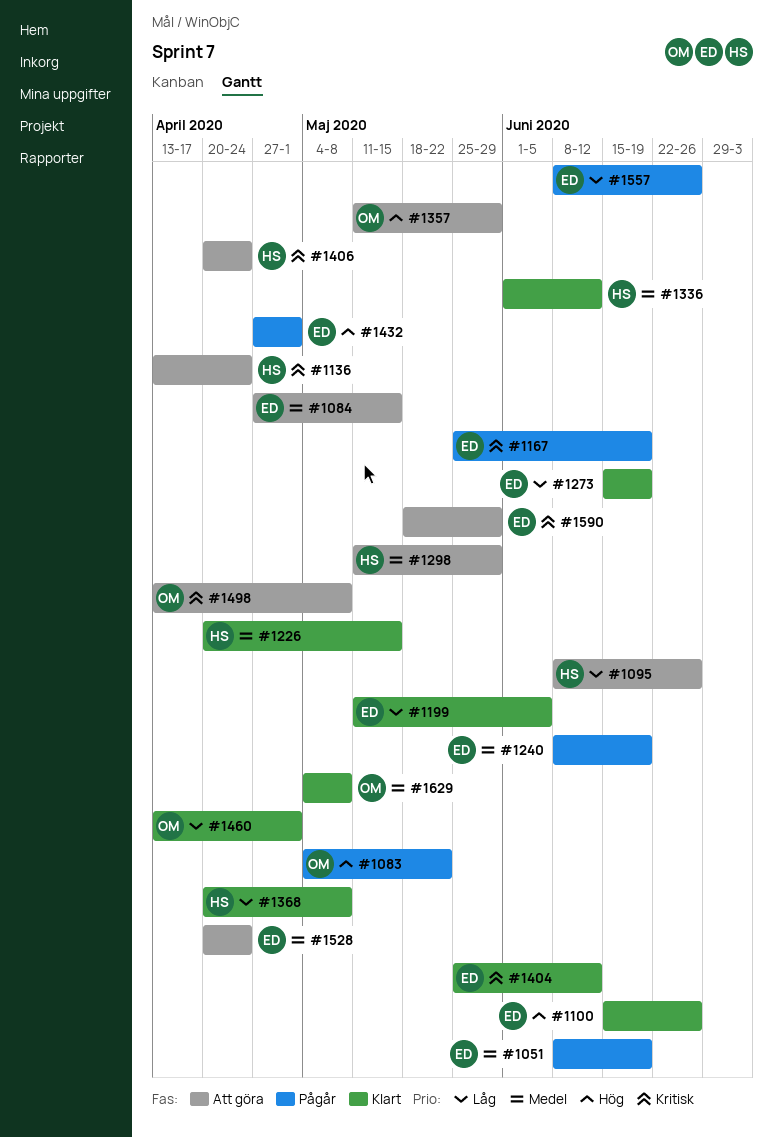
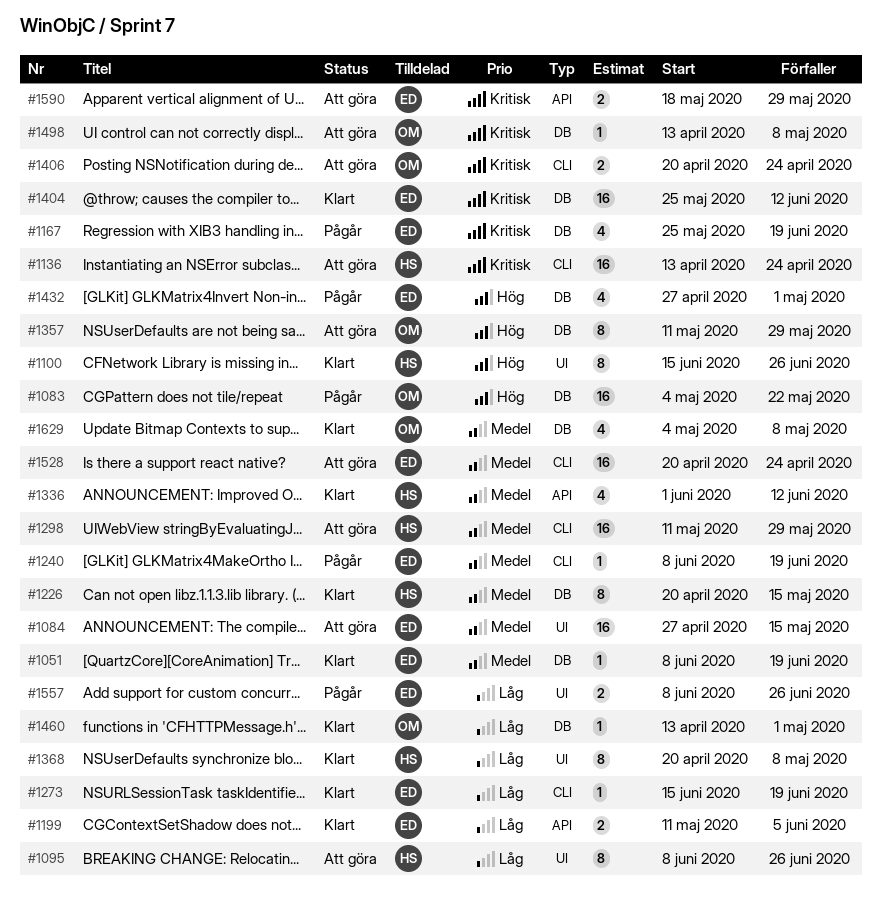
#1051, status: Pågår -> Klart
#1100, owner: ED -> HS
#1406, owner: HS -> OM

